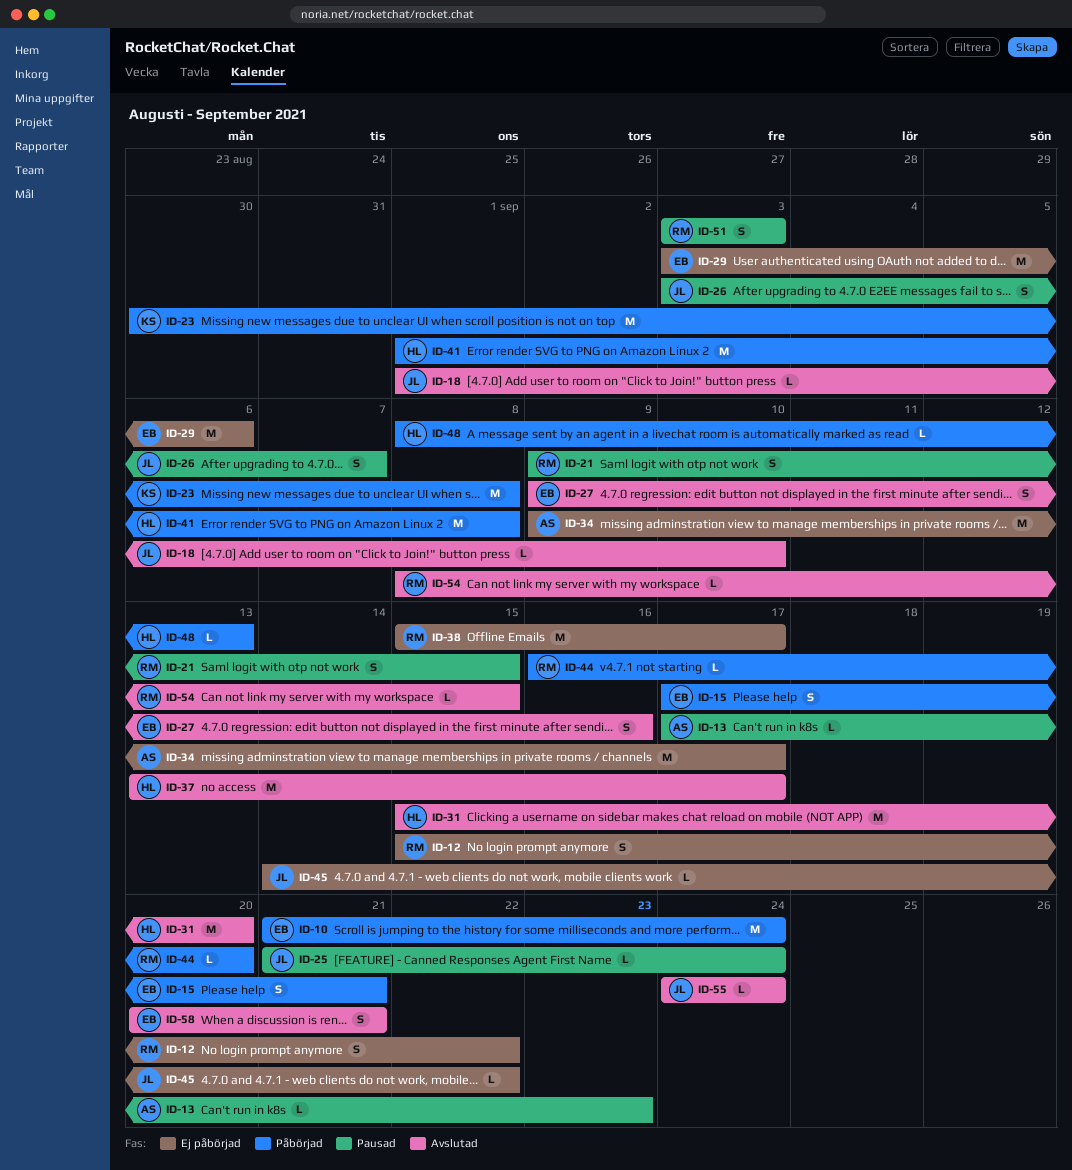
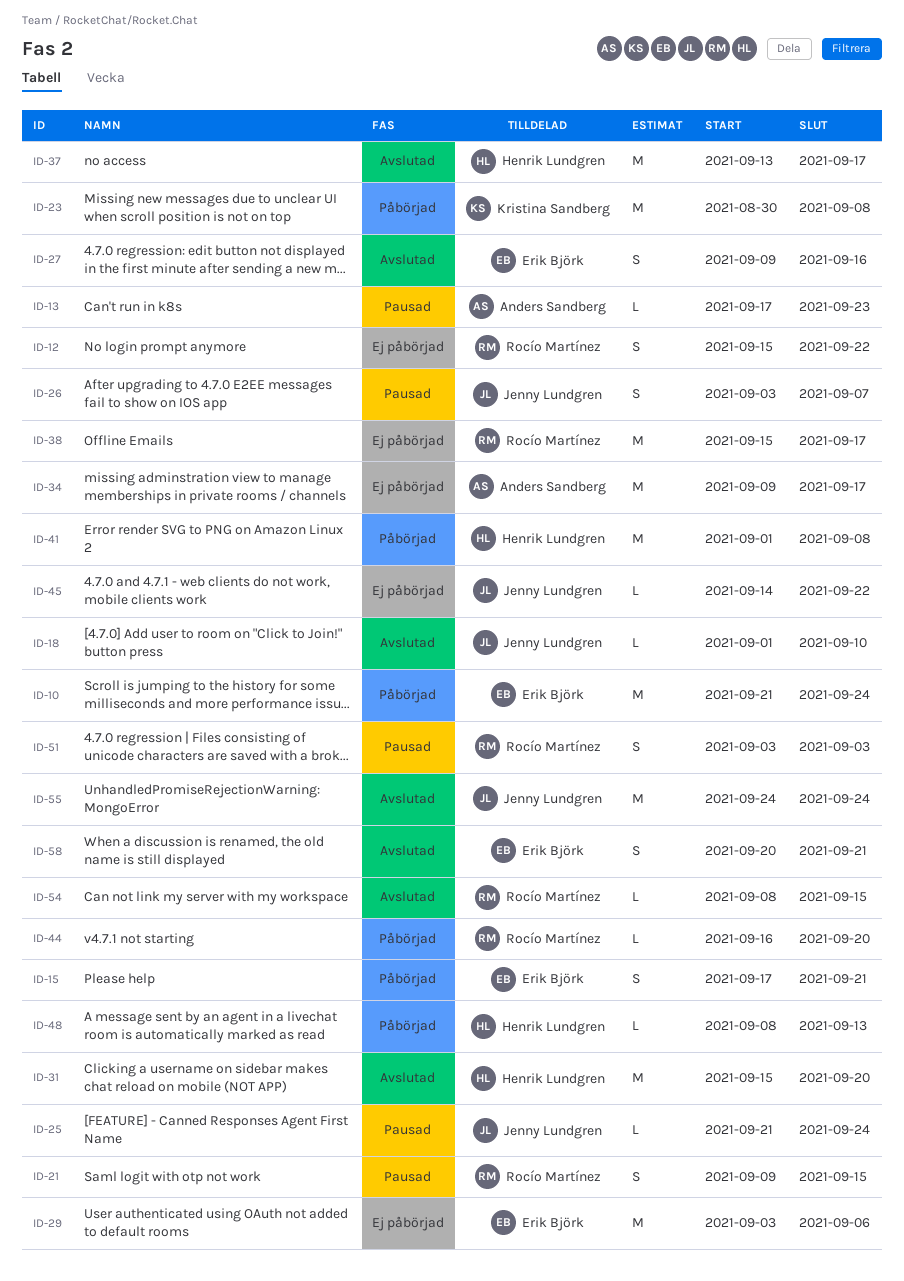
ID-55, estimate: L -> M

